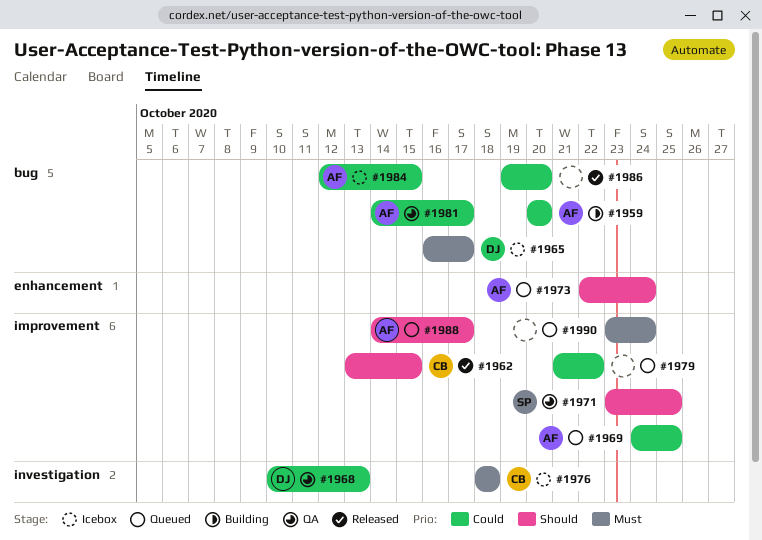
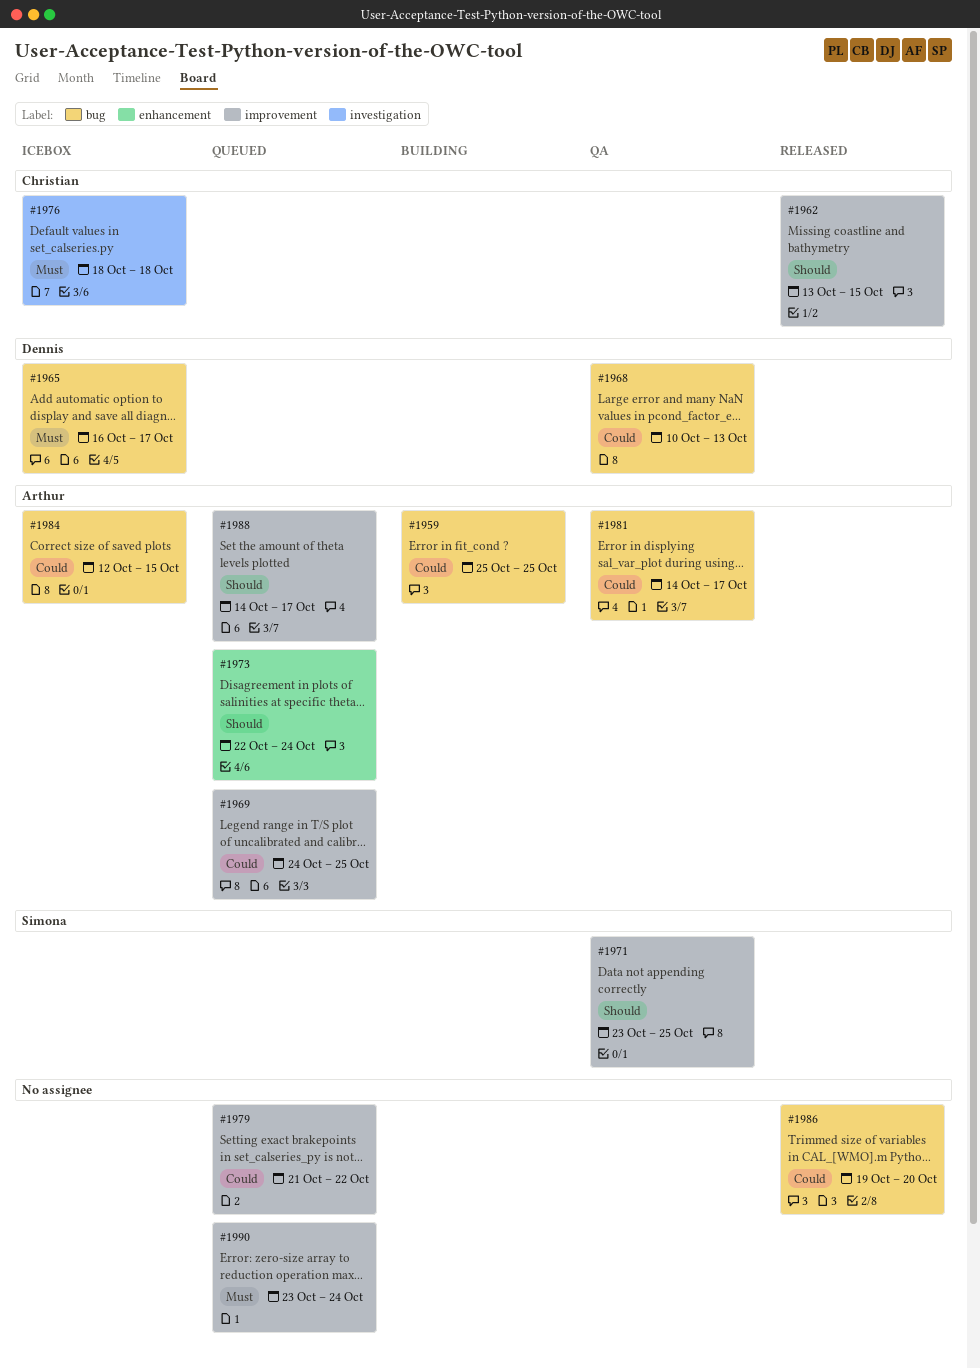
#1959, start: Oct 20 -> Oct 25
#1959, due: Oct 20 -> Oct 25
#1968, label: investigation -> bug

